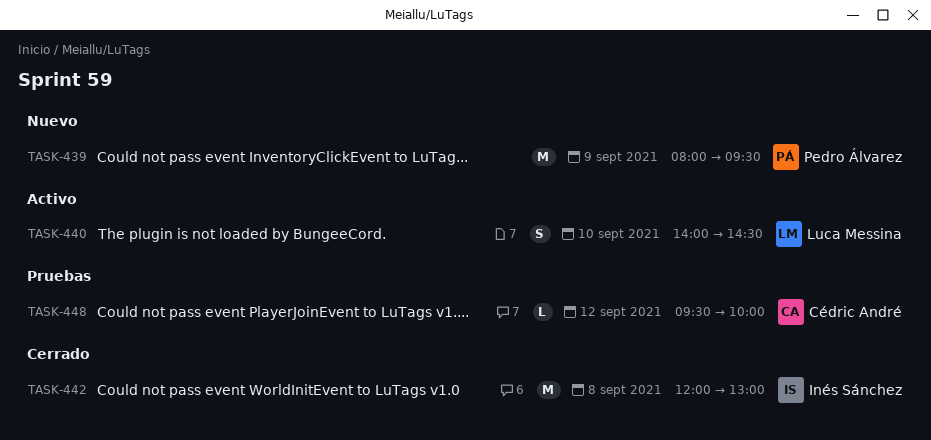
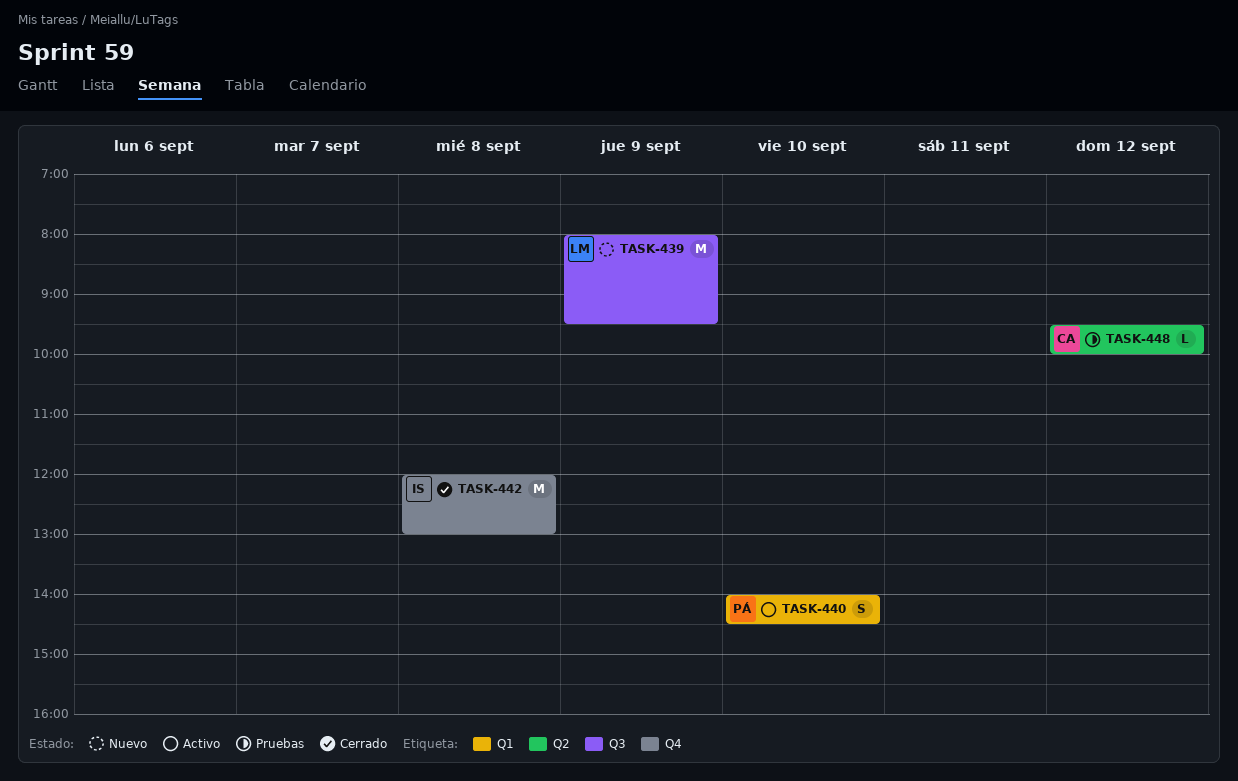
TASK-439, owner: Pedro Álvarez -> Luca Messina
TASK-440, owner: Luca Messina -> Pedro Álvarez

